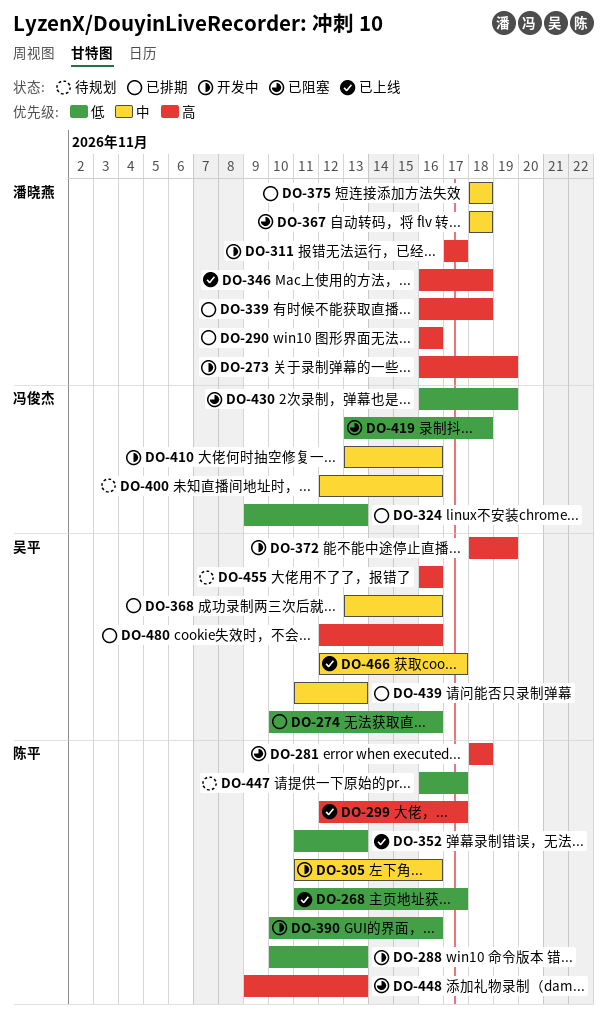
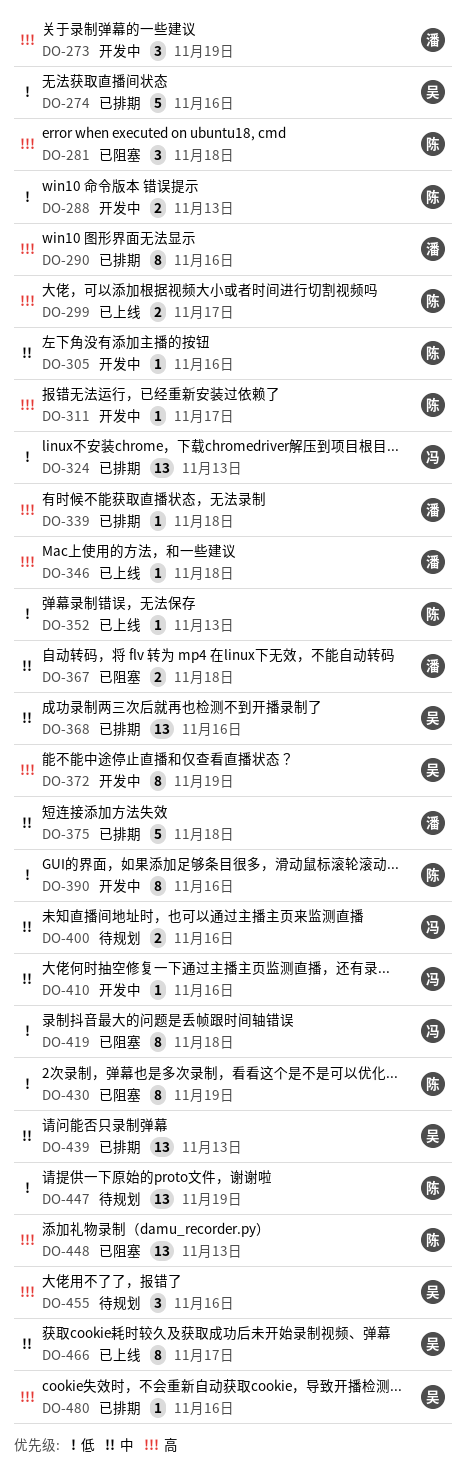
DO-268: present -> none
DO-311, owner: 潘晓燕 -> 陈平
DO-430, owner: 冯俊杰 -> 陈平
DO-447, due: Nov 17 -> Nov 19

